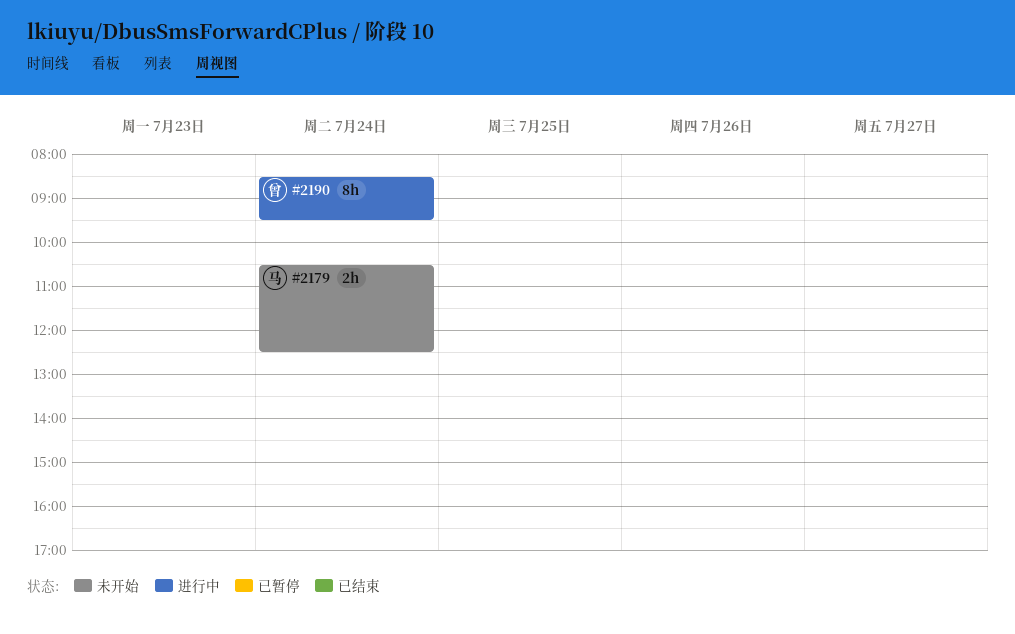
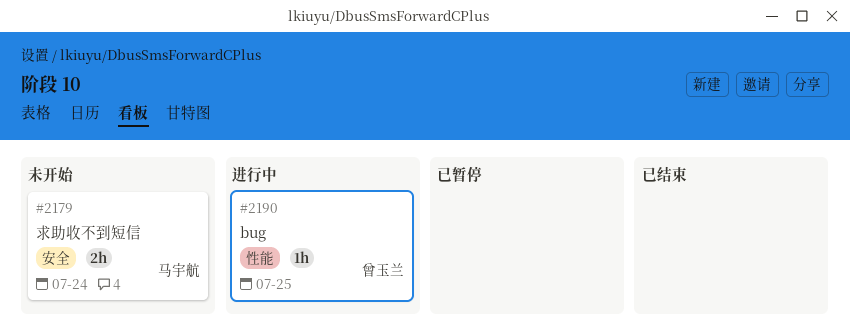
#2190, estimate: 8h -> 1h
#2190, day: Jul 24 -> Jul 25

